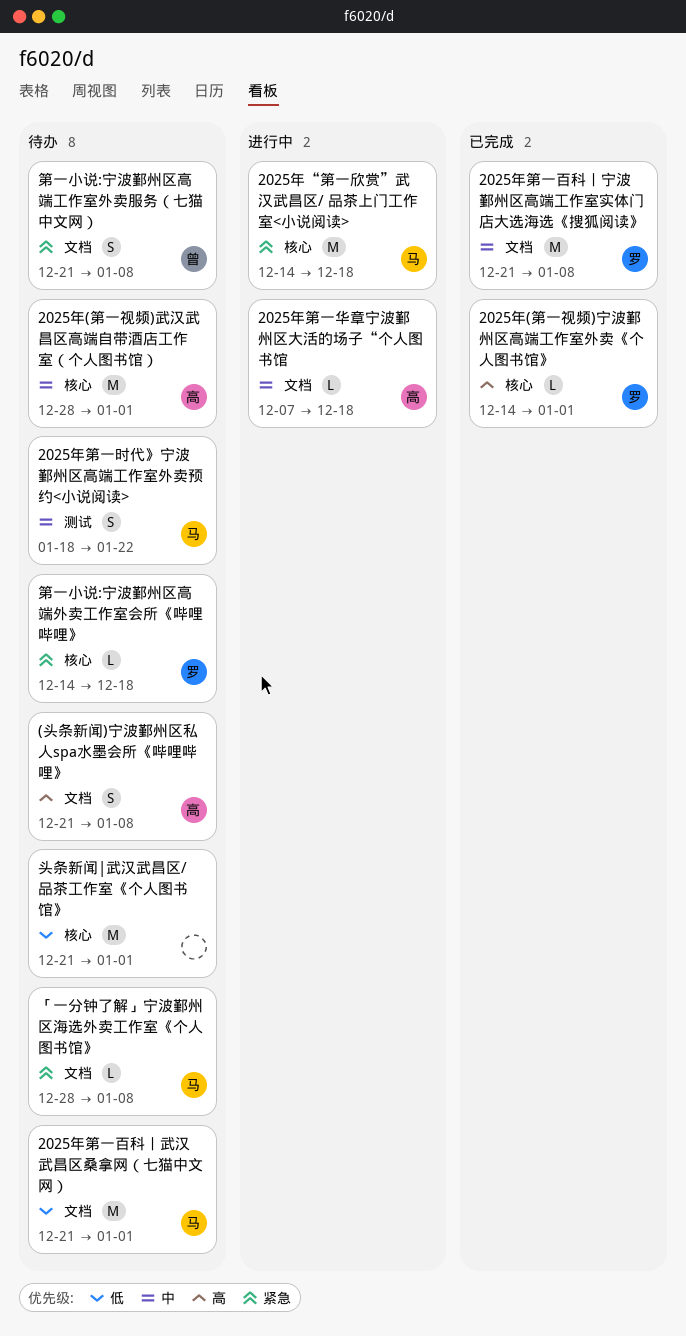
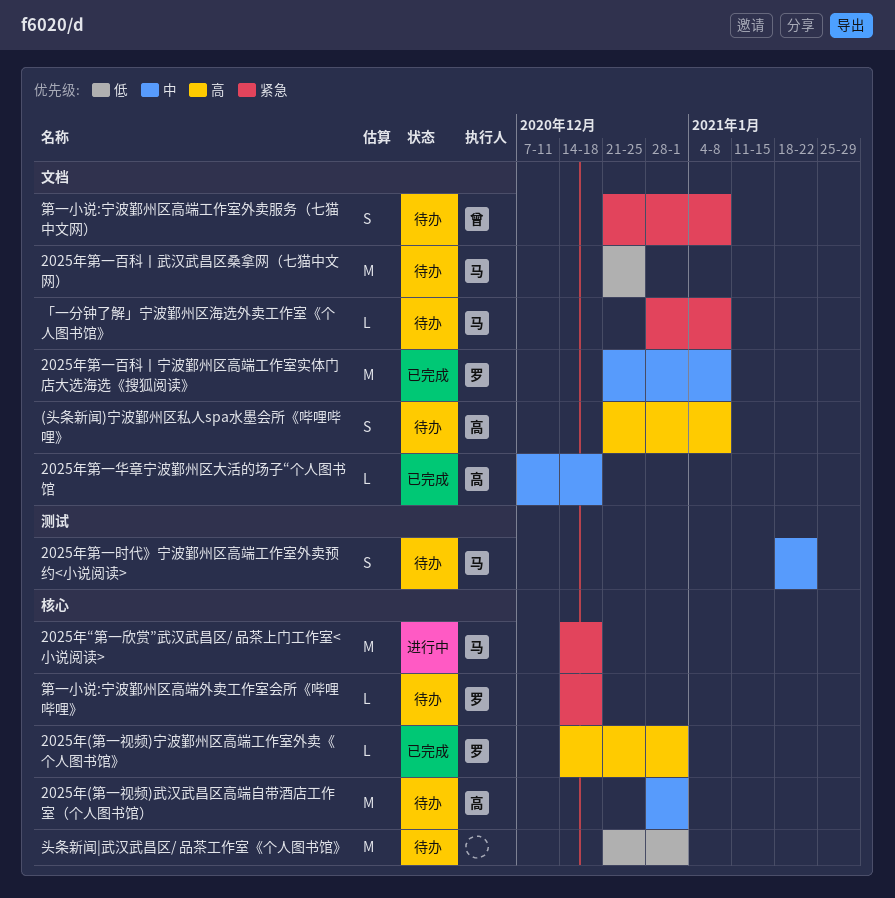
2025年第一华章宁波鄞州区大活的场子“个人图书馆, status: 进行中 -> 已完成
2025年第一百科丨武汉武昌区桑拿网（七猫中文网）, due: Jan 1 -> Dec 25

